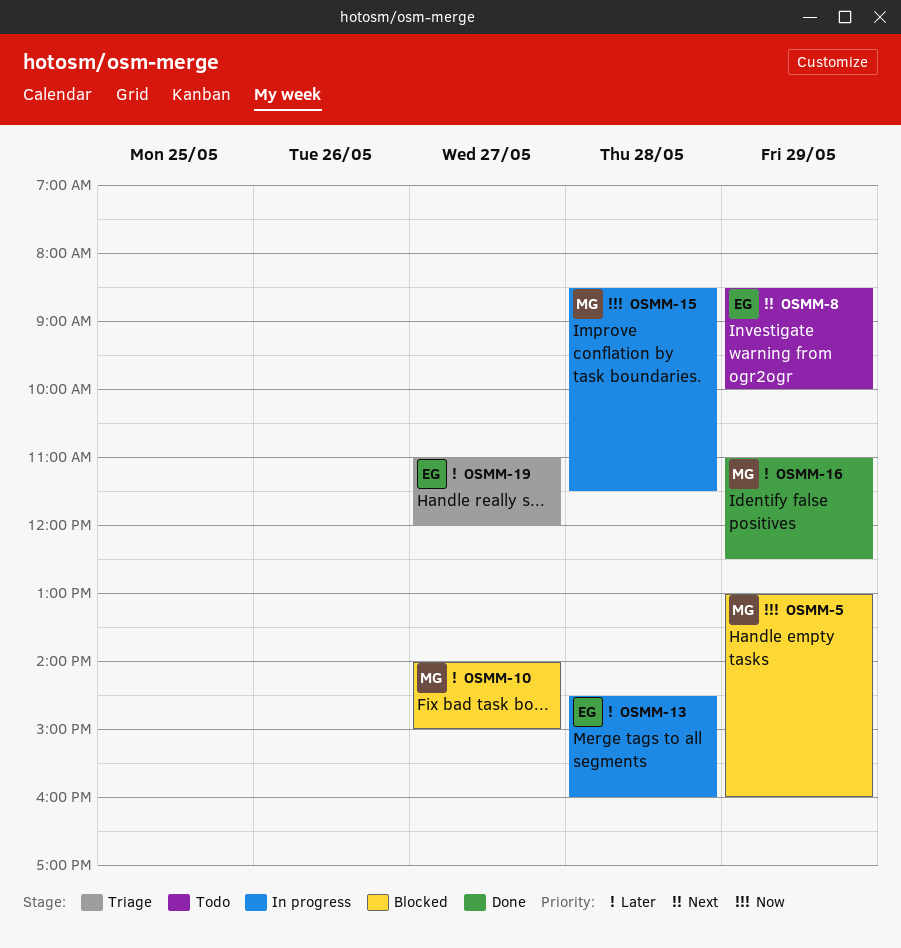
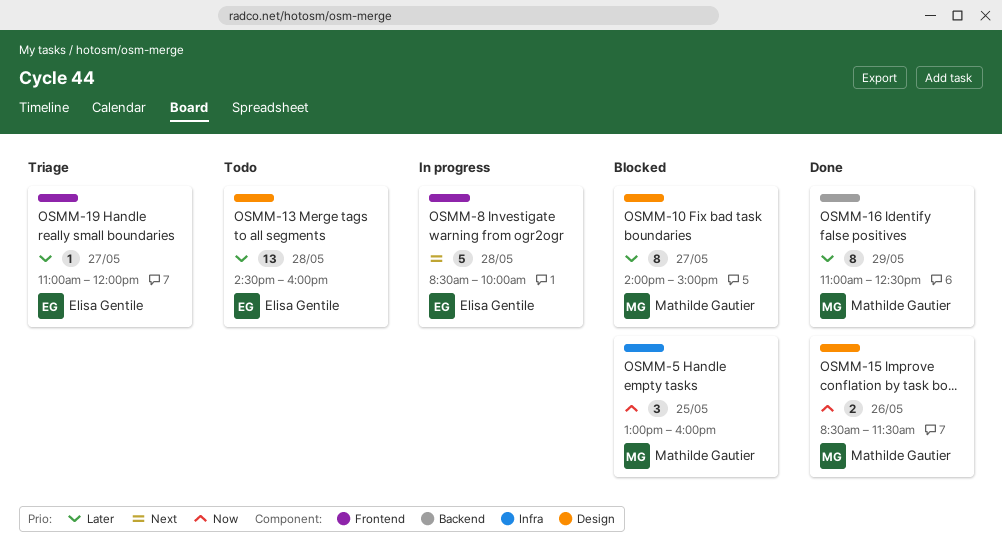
OSMM-5, day: May 29 -> May 25
OSMM-8, status: Todo -> In progress
OSMM-8, day: May 29 -> May 28
OSMM-13, status: In progress -> Todo
OSMM-15, status: In progress -> Done
OSMM-15, day: May 28 -> May 26

